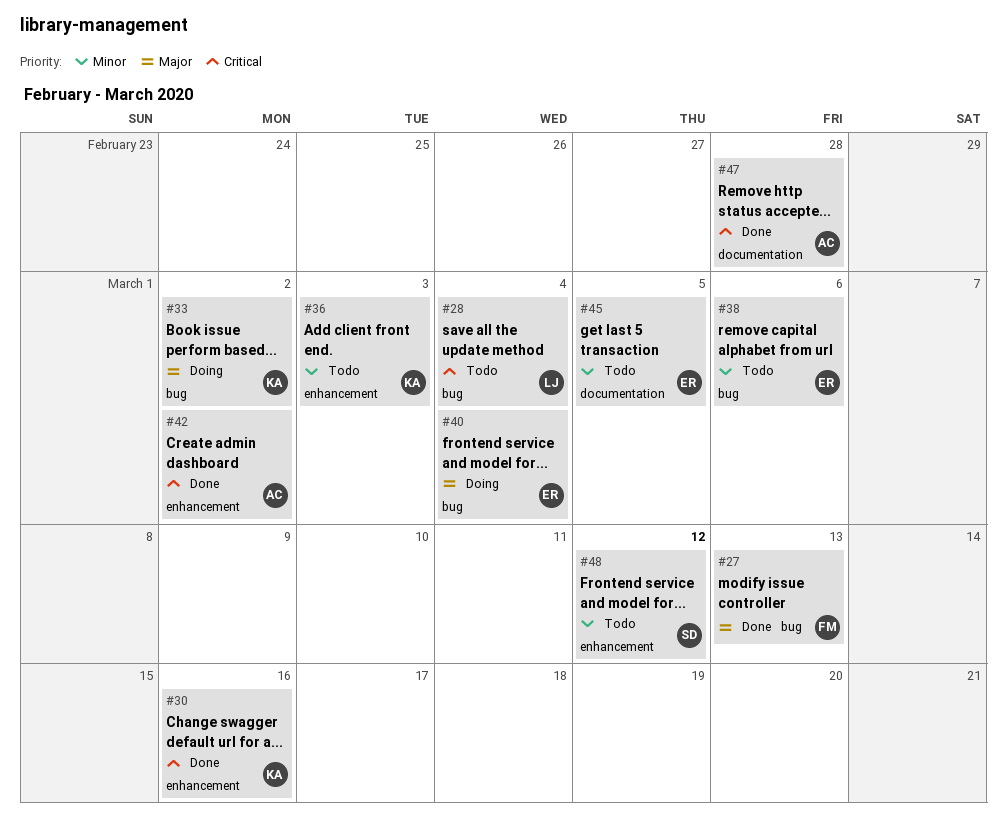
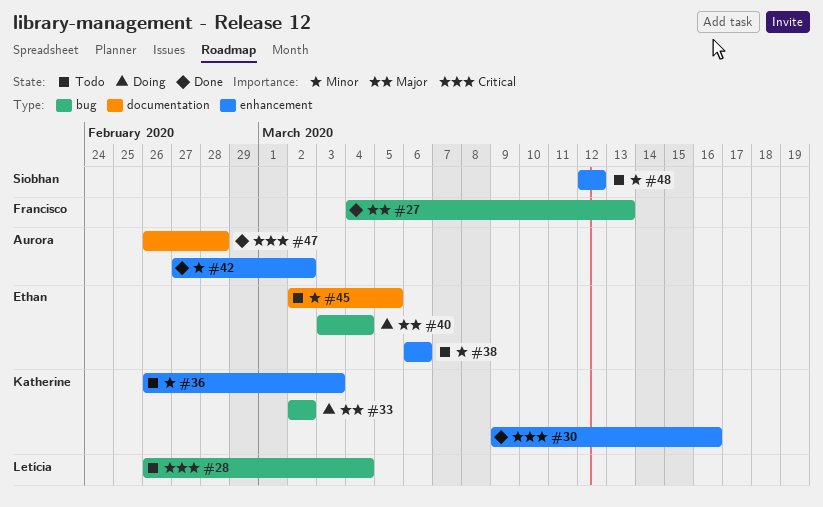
#38, label: bug -> enhancement
#42, priority: Critical -> Minor

